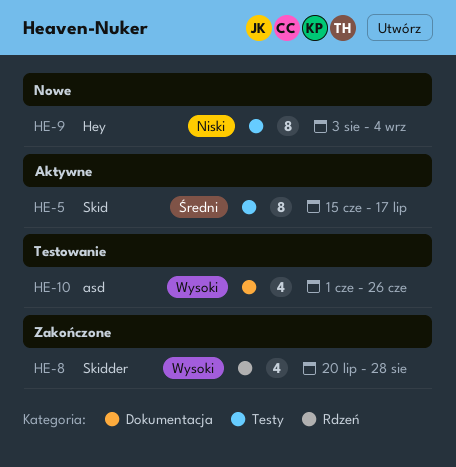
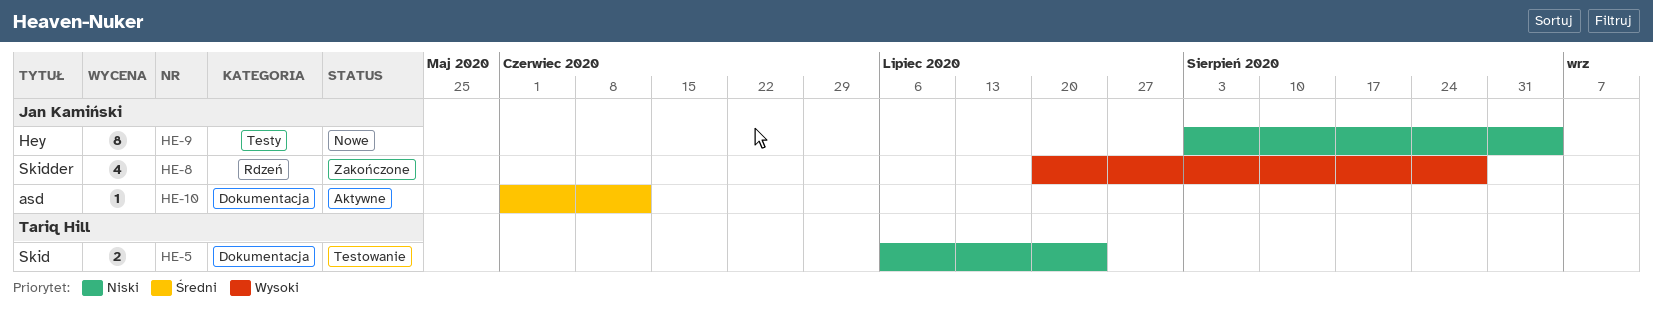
HE-5, status: Aktywne -> Testowanie
HE-5, priority: Średni -> Niski
HE-5, label: Testy -> Dokumentacja
HE-5, estimate: 8 -> 2
HE-5, start: Jun 15 -> Jul 6
HE-5, due: Jul 17 -> Jul 24
HE-10, status: Testowanie -> Aktywne
HE-10, priority: Wysoki -> Średni
HE-10, estimate: 4 -> 1
HE-10, due: Jun 26 -> Jun 12

